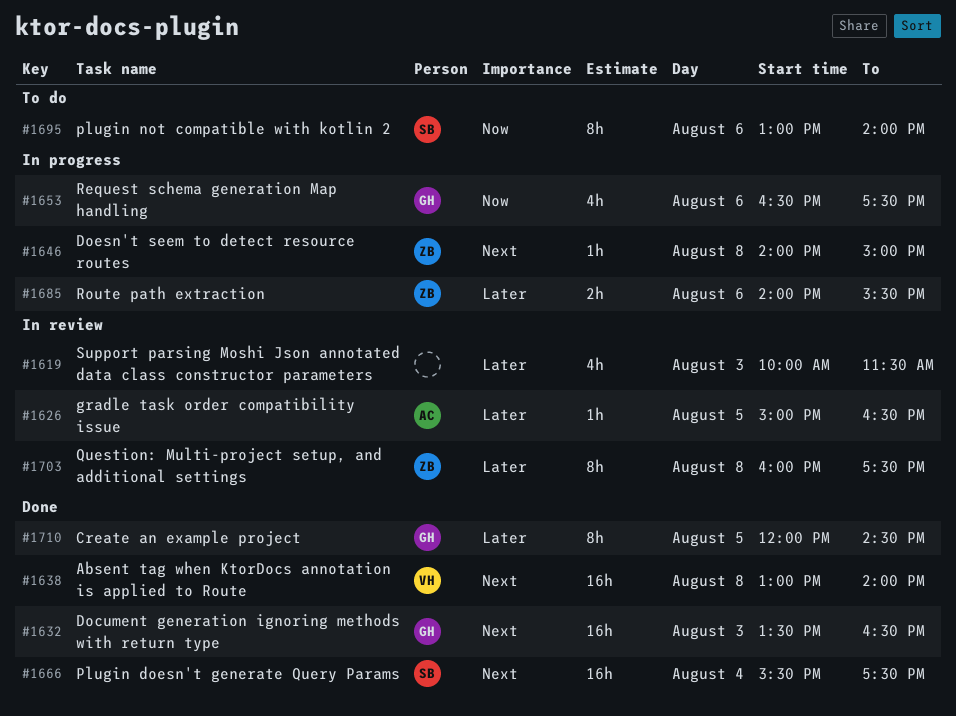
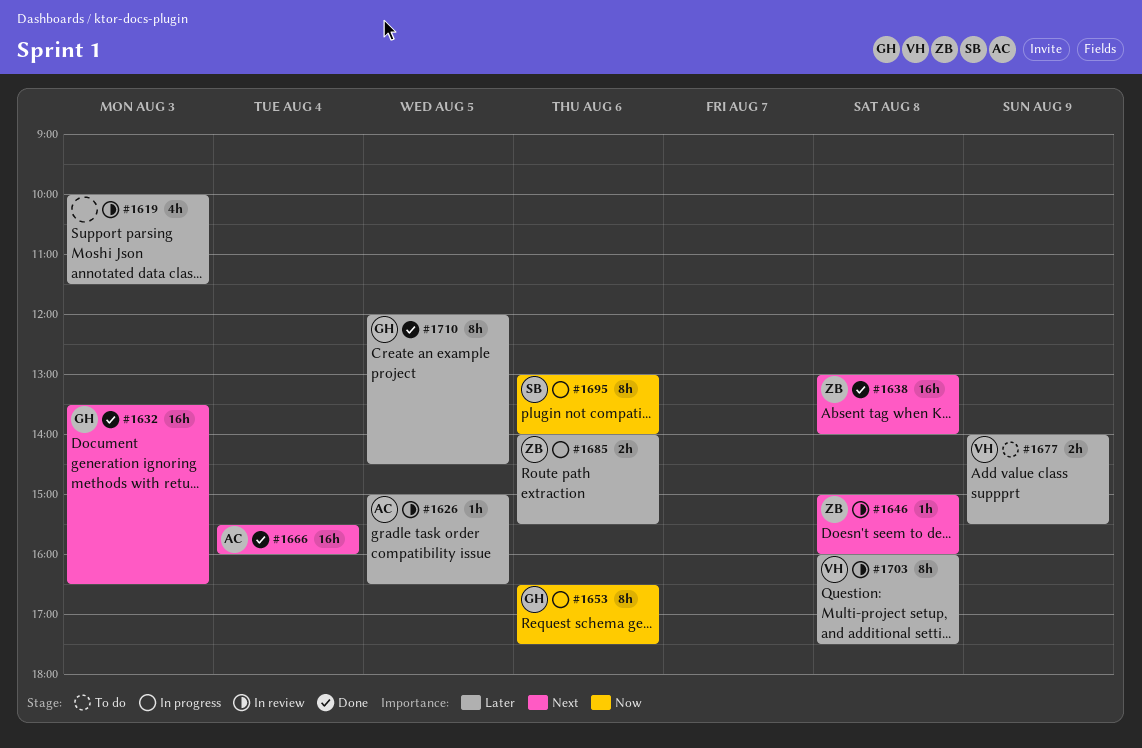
#1638, owner: VH -> ZB
#1646, status: In progress -> In review
#1646, begins: 14:00 -> 15:00
#1646, ends: 15:00 -> 16:00
#1653, estimate: 4h -> 8h
#1666, owner: SB -> AC
#1666, ends: 17:30 -> 16:00
#1677: none -> present
#1695, status: To do -> In progress
#1703, owner: ZB -> VH

